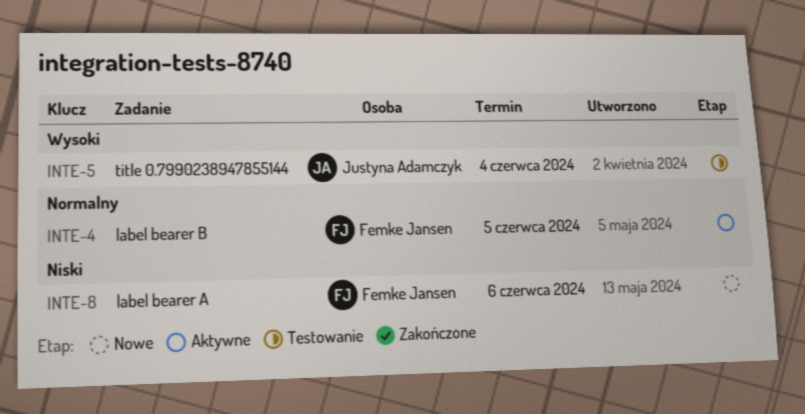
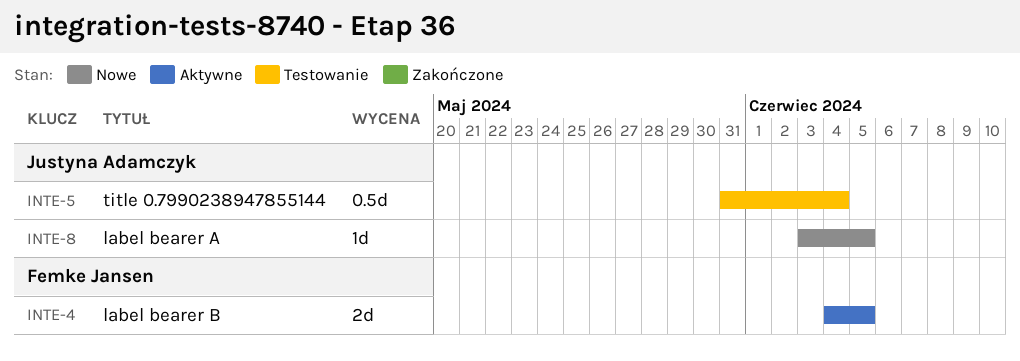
INTE-8, owner: Femke Jansen -> Justyna Adamczyk
INTE-8, due: Jun 6 -> Jun 5

